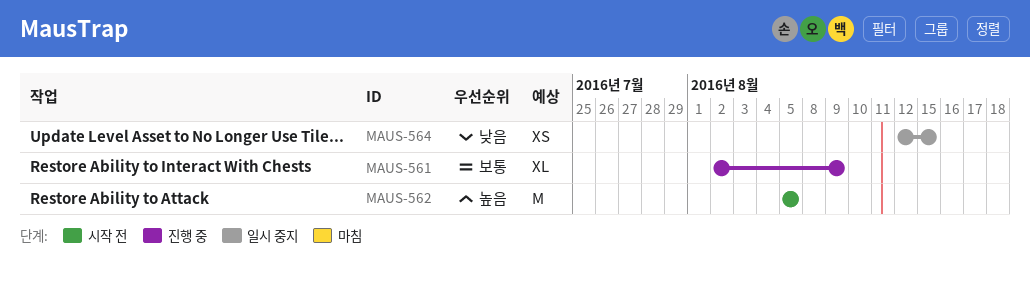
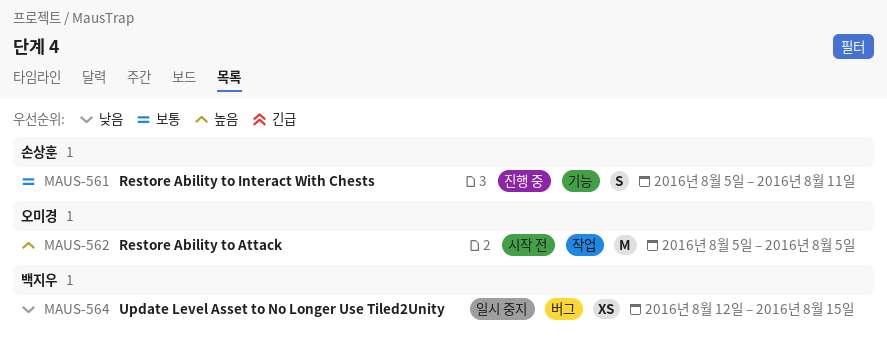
MAUS-561, estimate: XL -> S
MAUS-561, start: Aug 2 -> Aug 5
MAUS-561, due: Aug 9 -> Aug 11

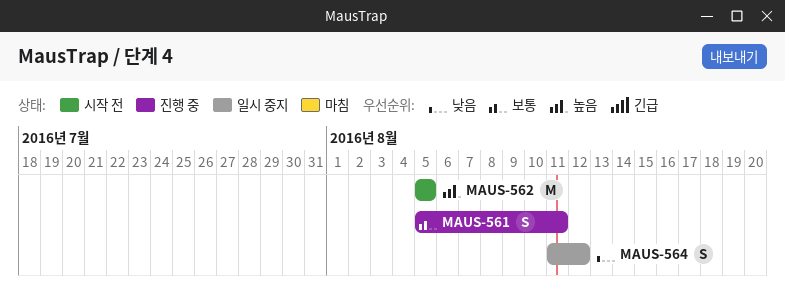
MAUS-564, estimate: XS -> S
MAUS-564, start: Aug 12 -> Aug 11
MAUS-564, due: Aug 15 -> Aug 12

